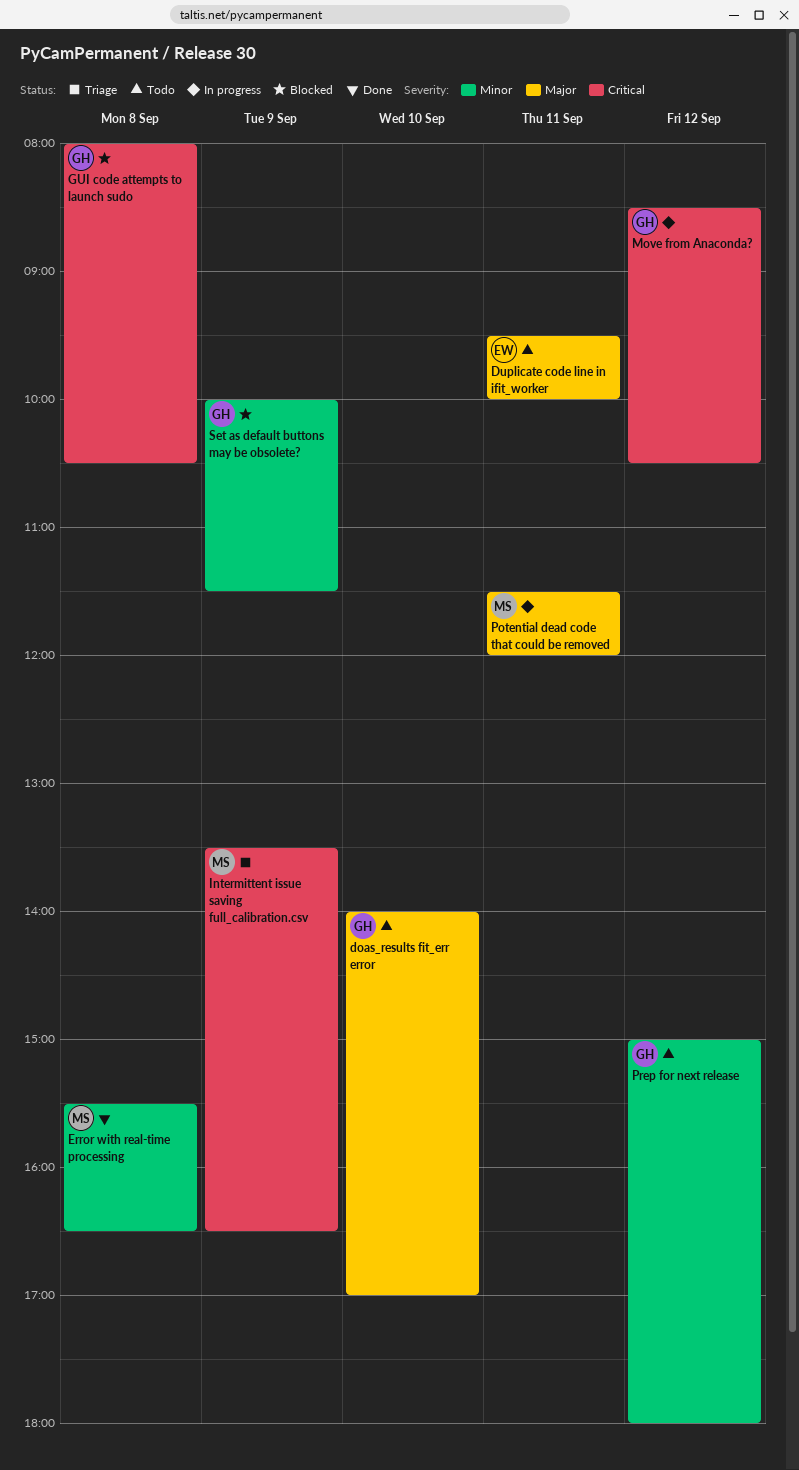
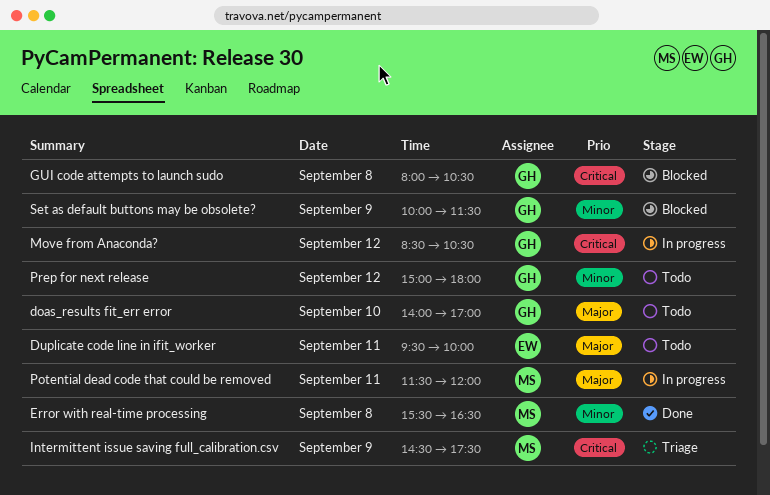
Intermittent issue saving full_calibration.csv, begins: 13:30 -> 14:30
Intermittent issue saving full_calibration.csv, ends: 16:30 -> 17:30

